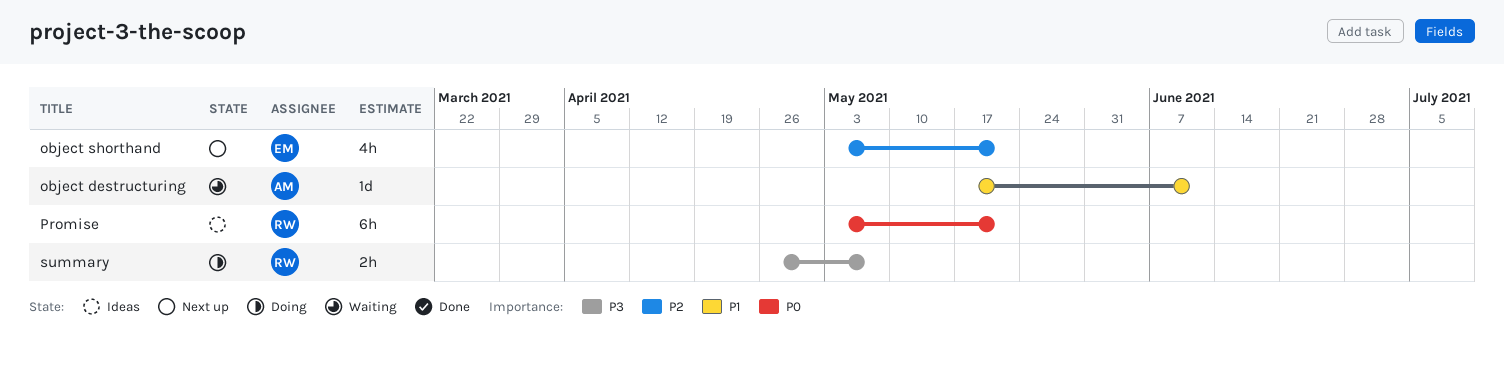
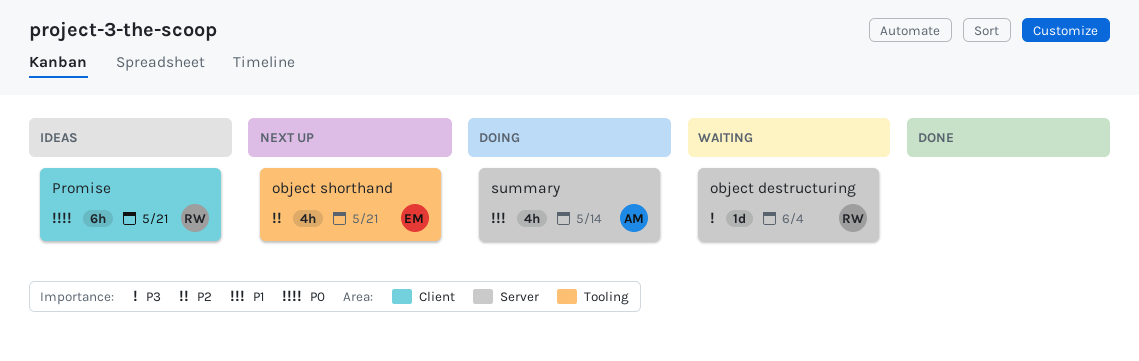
object destructuring, owner: AM -> RW
object destructuring, priority: P1 -> P3
object destructuring, due: Jun 11 -> Jun 4
summary, owner: RW -> AM
summary, priority: P3 -> P1
summary, estimate: 2h -> 4h
summary, due: May 7 -> May 14

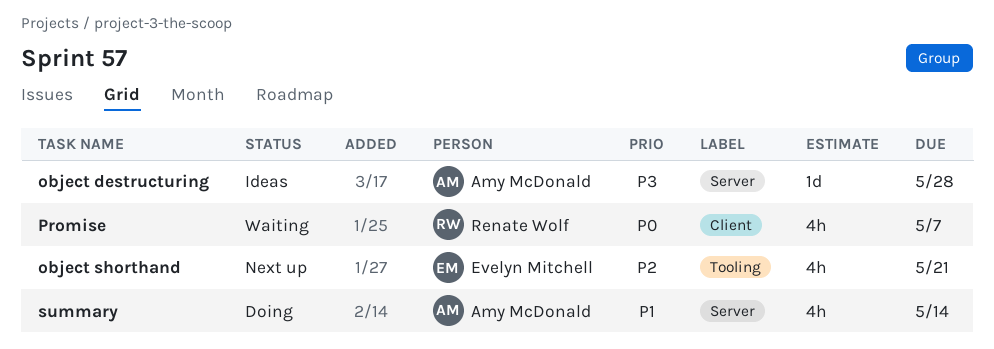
object destructuring, status: Waiting -> Ideas
object destructuring, owner: Renate Wolf -> Amy McDonald
object destructuring, due: Jun 4 -> May 28
Promise, status: Ideas -> Waiting
Promise, estimate: 6h -> 4h
Promise, due: May 21 -> May 7

